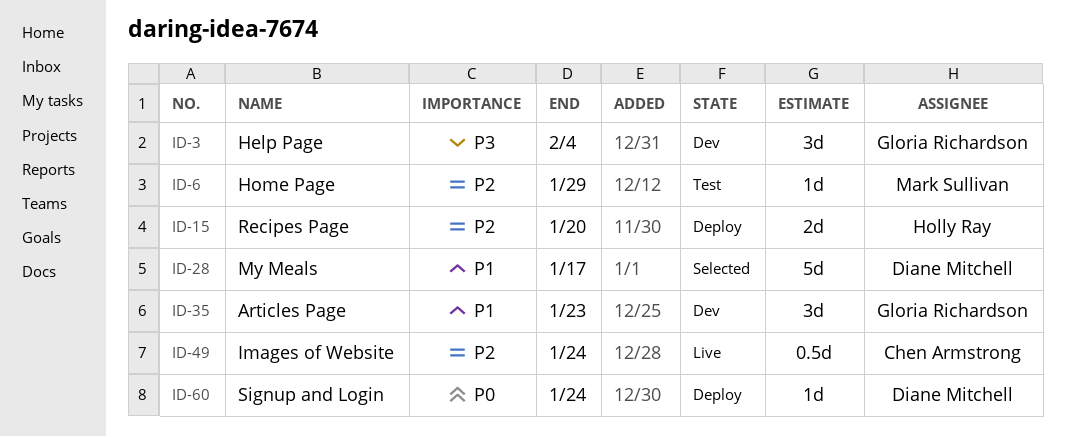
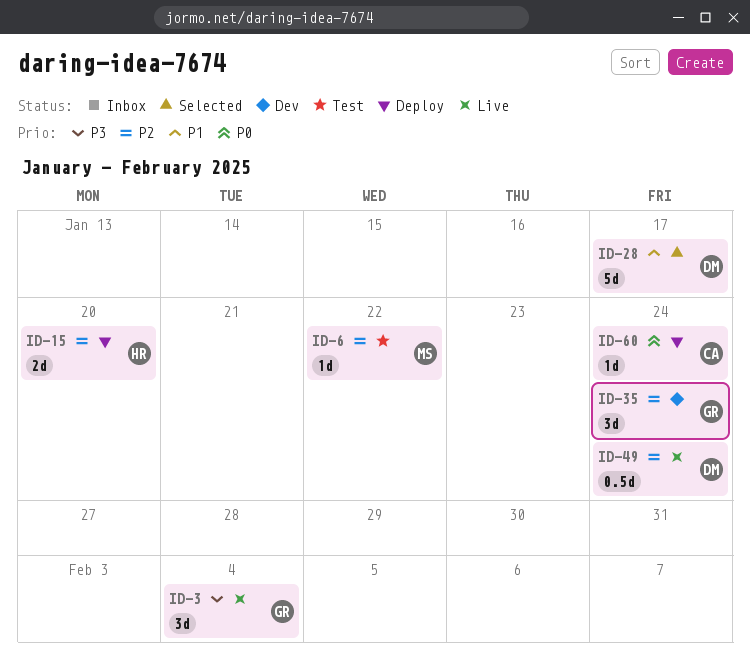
ID-3, status: Dev -> Live
ID-6, due: Jan 29 -> Jan 22
ID-35, priority: P1 -> P2
ID-35, due: Jan 23 -> Jan 24
ID-49, owner: Chen Armstrong -> Diane Mitchell
ID-60, owner: Diane Mitchell -> Chen Armstrong

